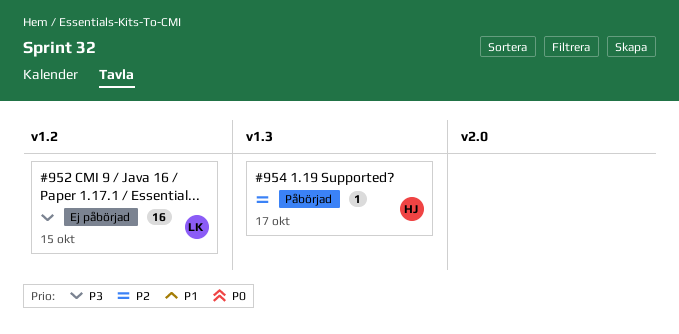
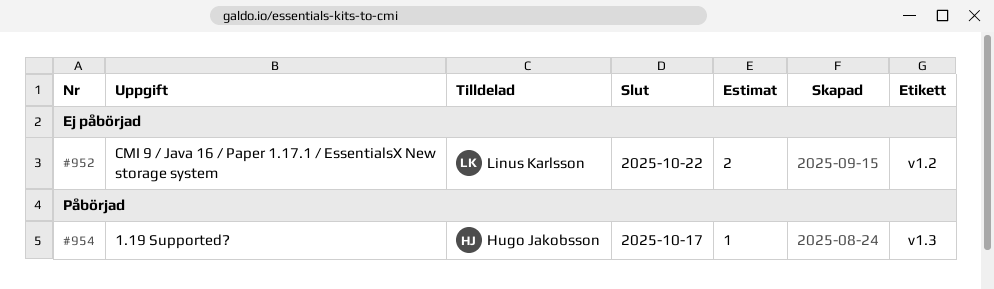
#952, estimate: 16 -> 2
#952, due: Oct 15 -> Oct 22

